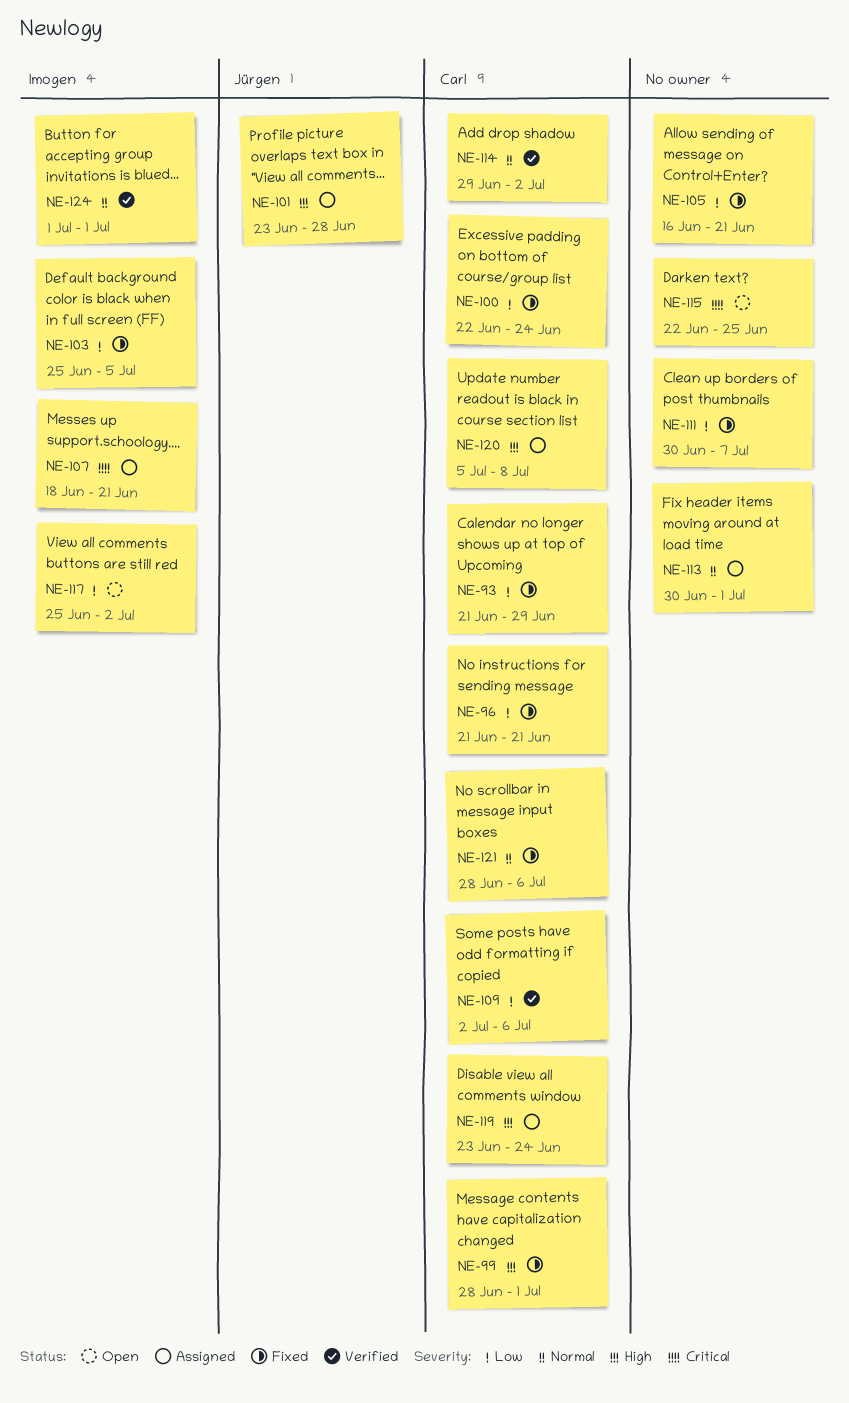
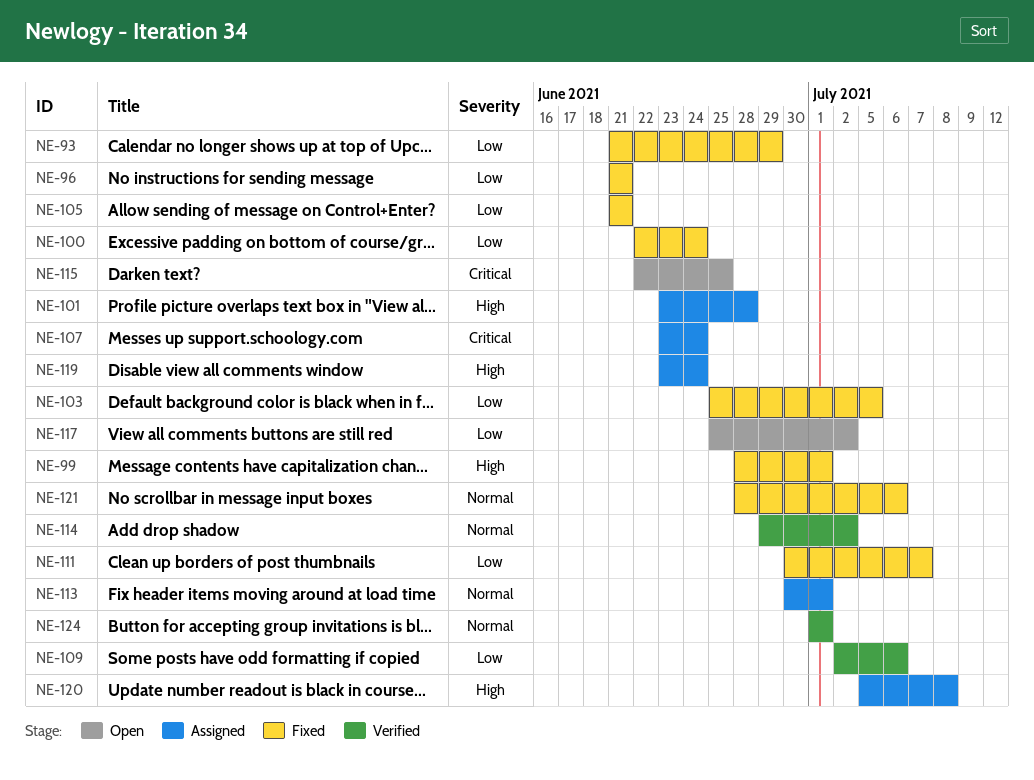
NE-105, start: Jun 16 -> Jun 21
NE-107, start: Jun 18 -> Jun 23
NE-107, due: Jun 21 -> Jun 24

